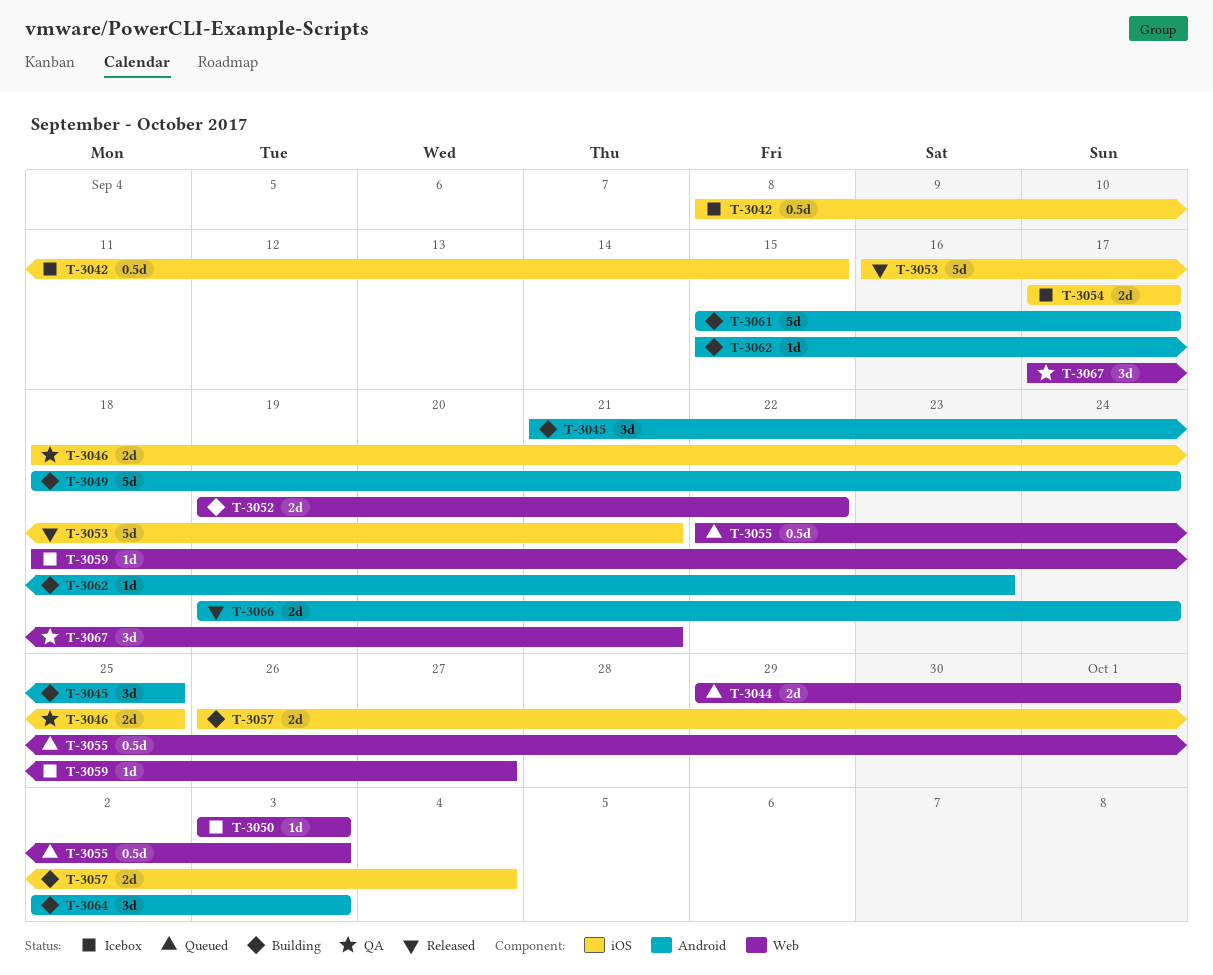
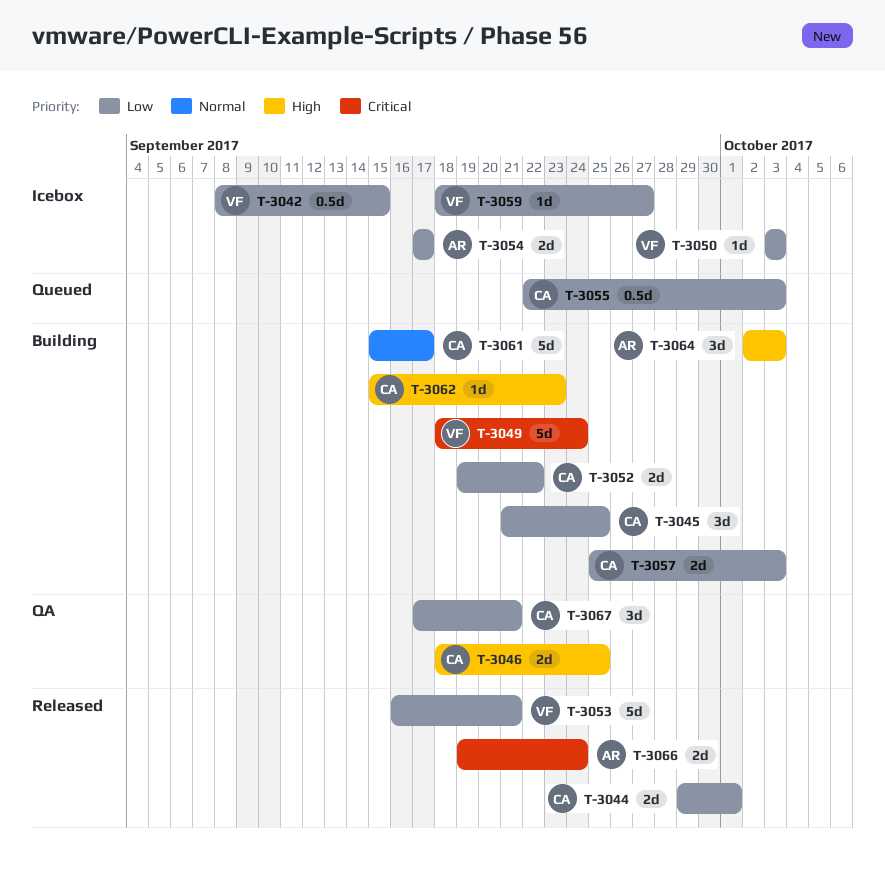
T-3044, status: Queued -> Released
T-3057, start: Sep 26 -> Sep 25
T-3057, due: Oct 4 -> Oct 3

